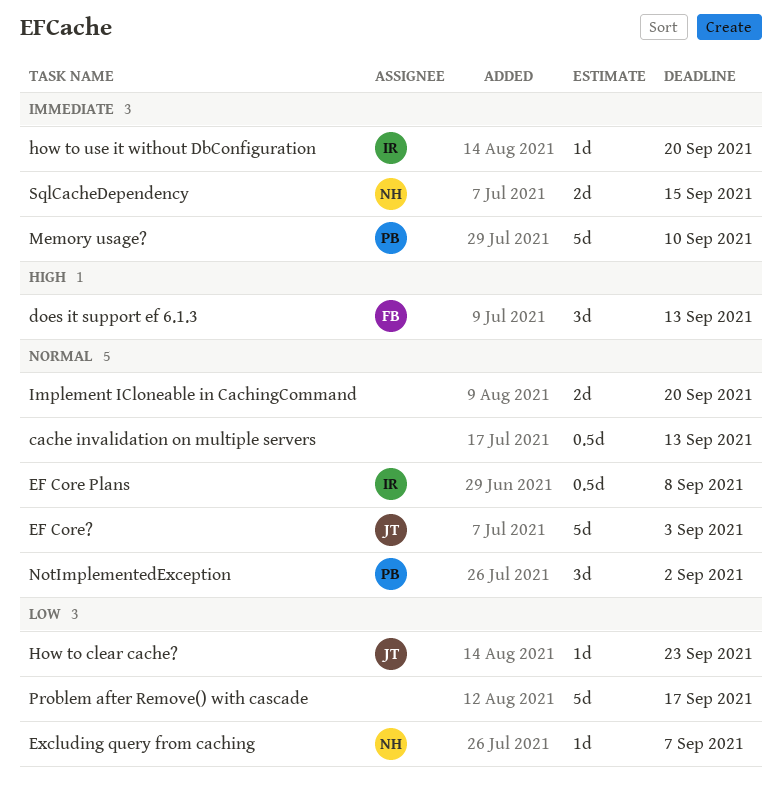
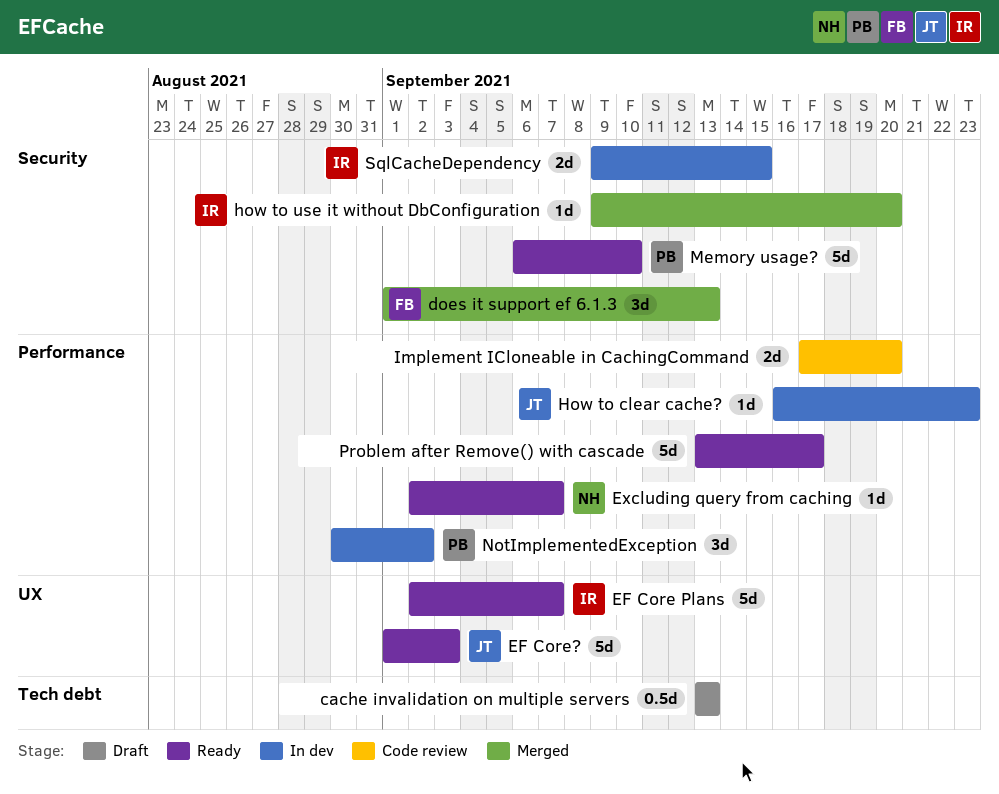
EF Core Plans, estimate: 0.5d -> 5d
EF Core Plans, due: Sep 8 -> Sep 7
SqlCacheDependency, owner: NH -> IR

